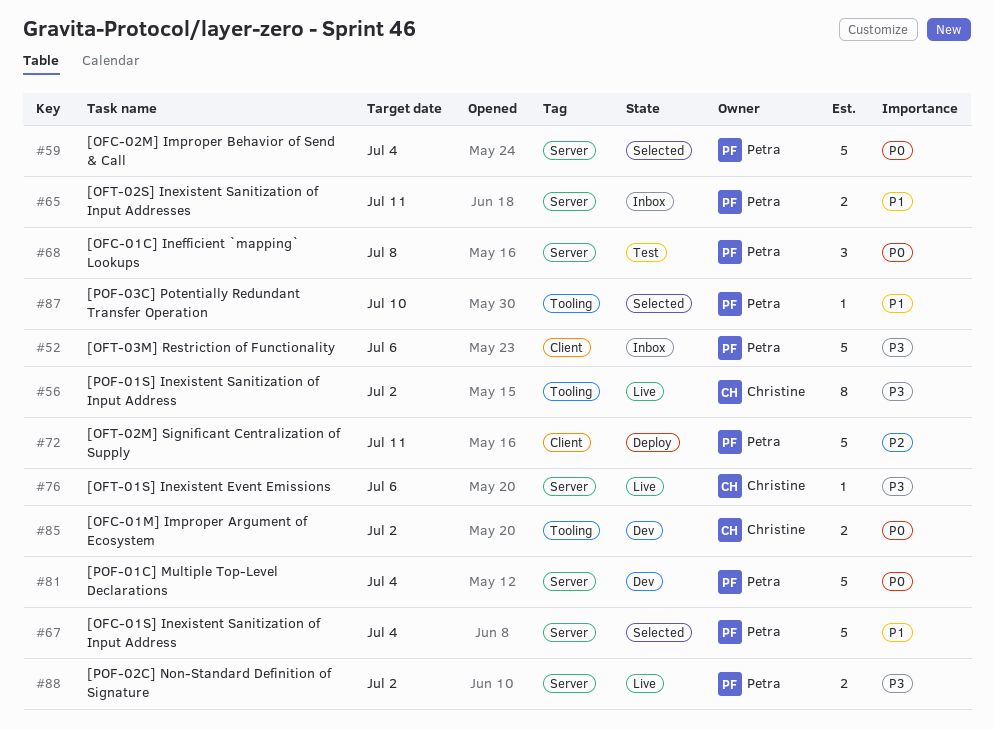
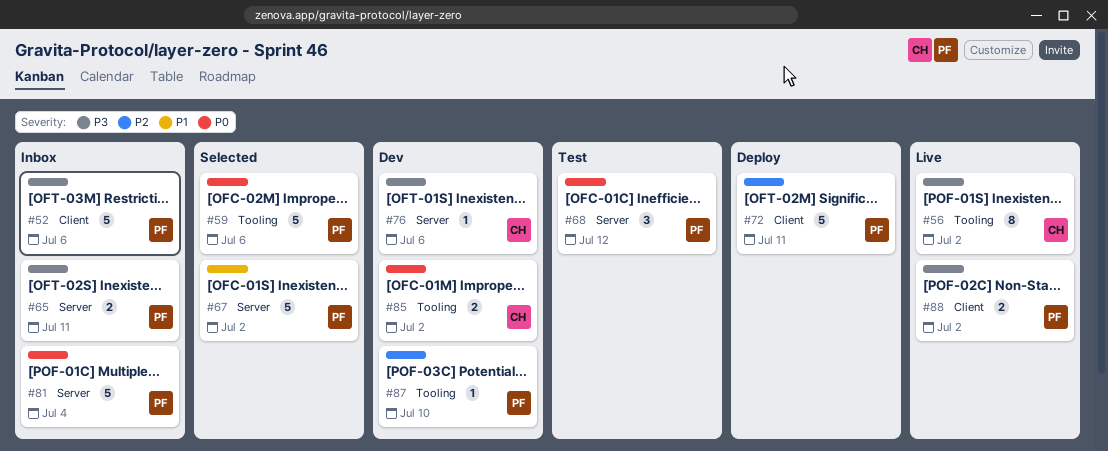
#59, label: Server -> Tooling
#59, due: Jul 4 -> Jul 6
#65, priority: P1 -> P3
#67, due: Jul 4 -> Jul 2
#68, due: Jul 8 -> Jul 12
#76, status: Live -> Dev
#81, status: Dev -> Inbox
#87, status: Selected -> Dev
#87, priority: P1 -> P2
#88, label: Server -> Client

